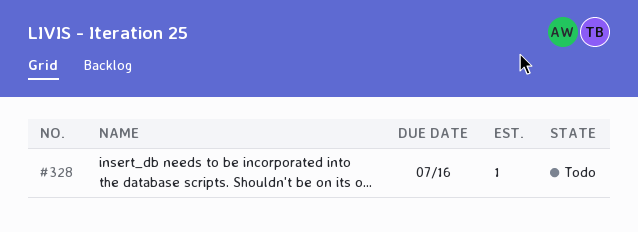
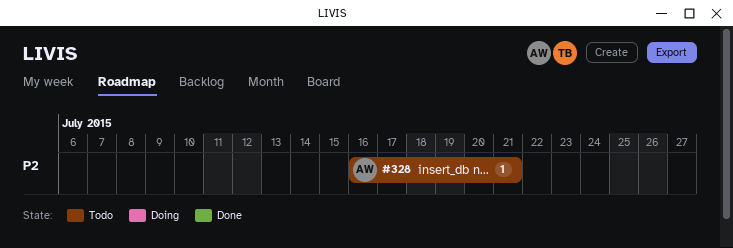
#328, due: Jul 16 -> Jul 21

